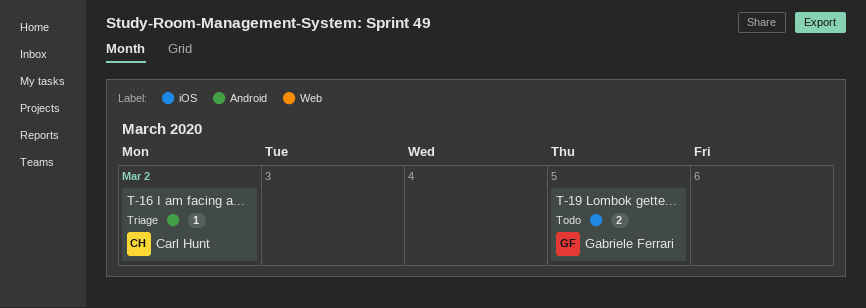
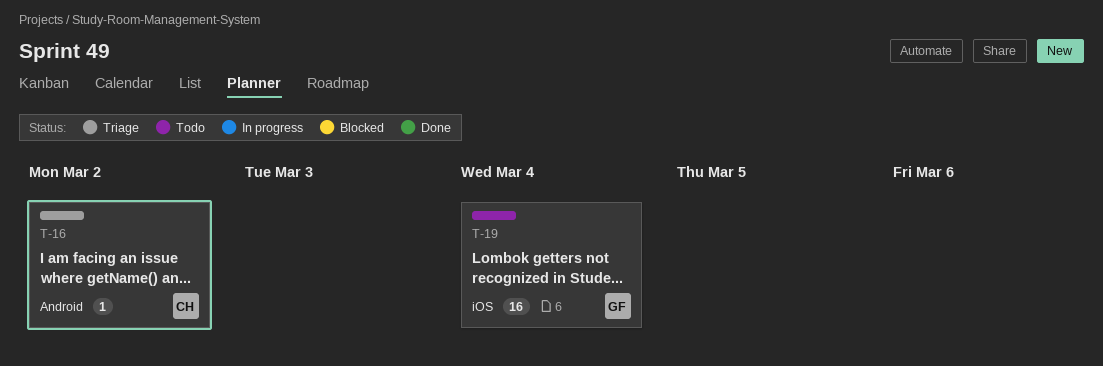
T-19, estimate: 2 -> 16
T-19, due: Mar 5 -> Mar 4

